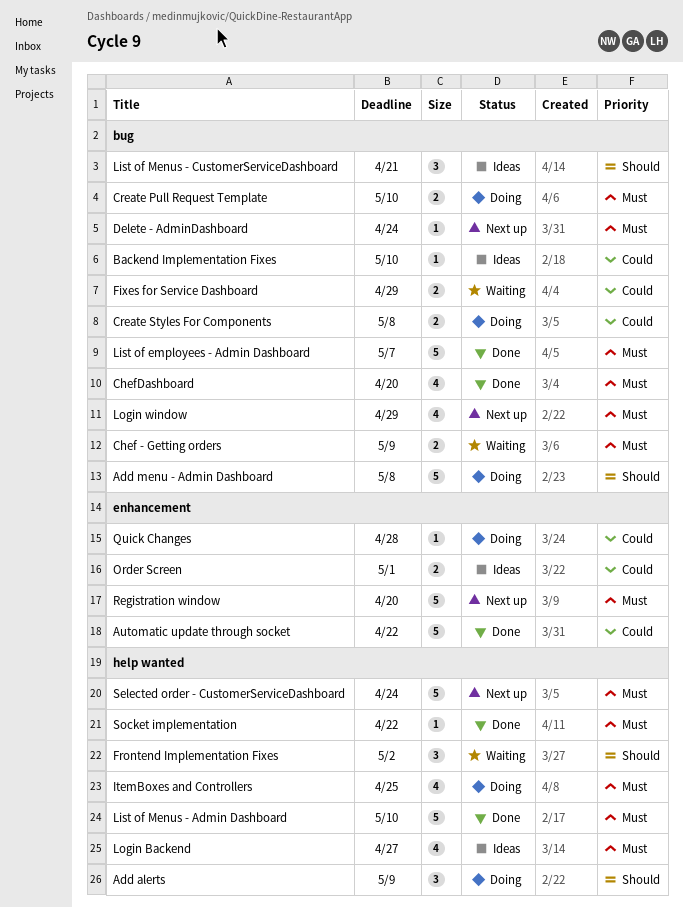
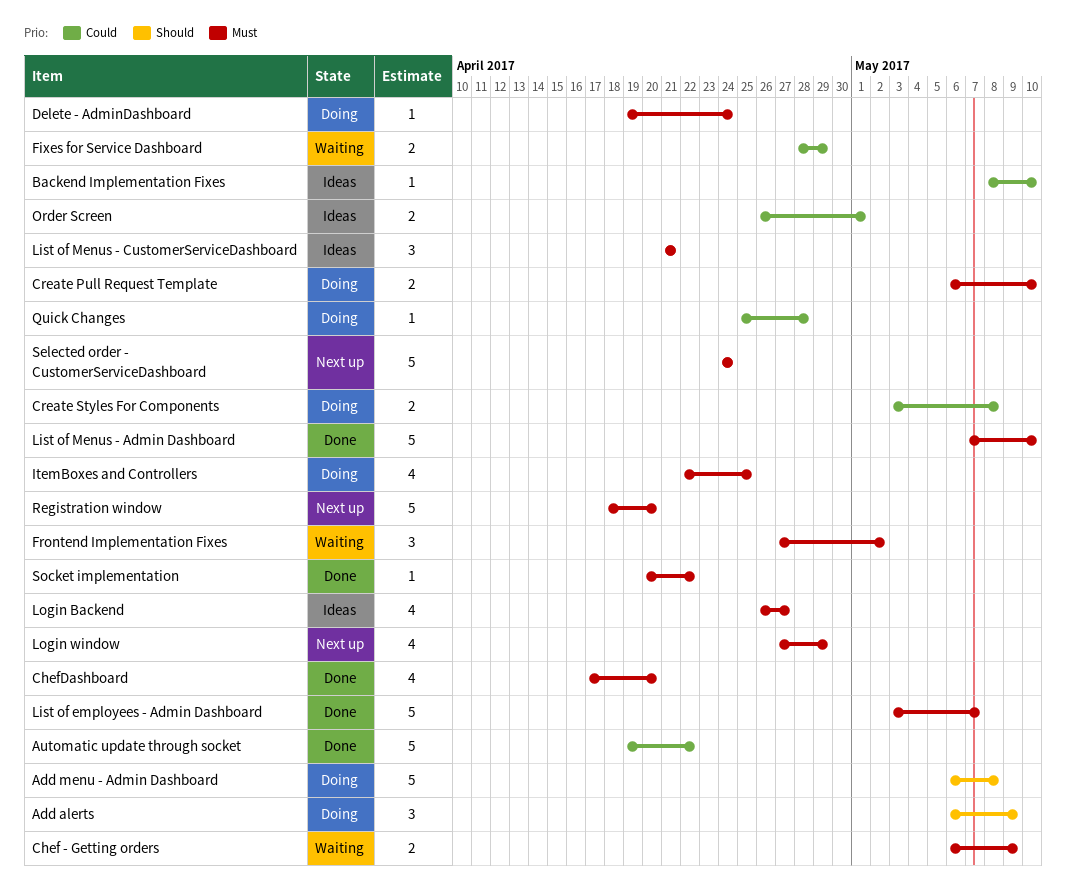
Delete - AdminDashboard, status: Next up -> Doing
Frontend Implementation Fixes, priority: Should -> Must
List of Menus - CustomerServiceDashboard, priority: Should -> Must

